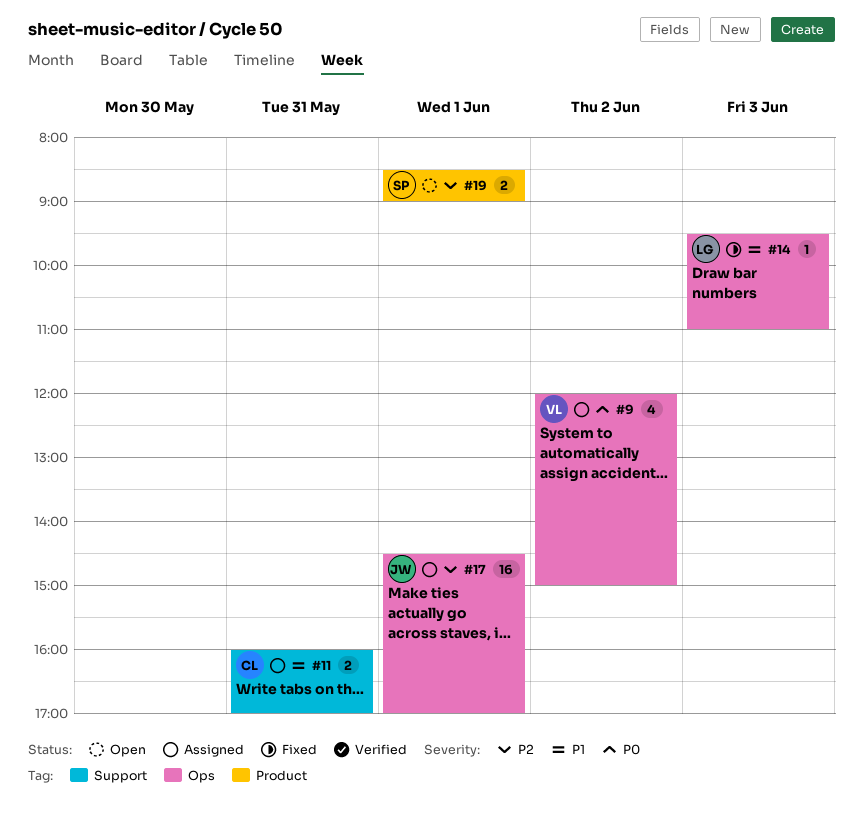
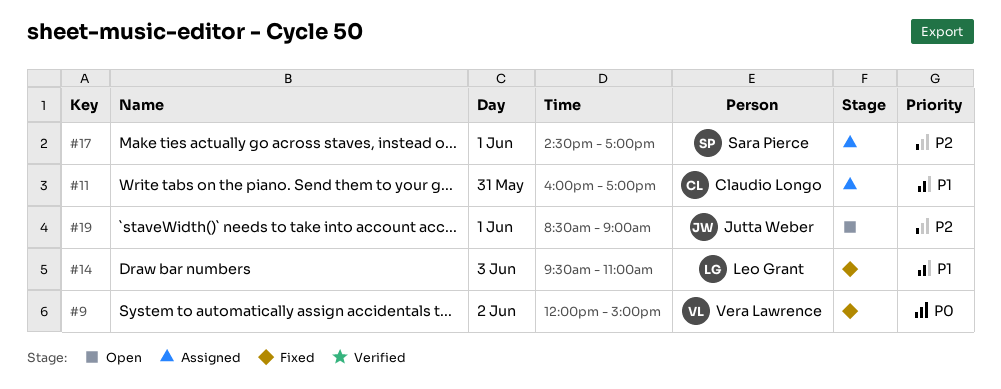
#9, status: Assigned -> Fixed
#17, owner: Jutta Weber -> Sara Pierce
#19, owner: Sara Pierce -> Jutta Weber

